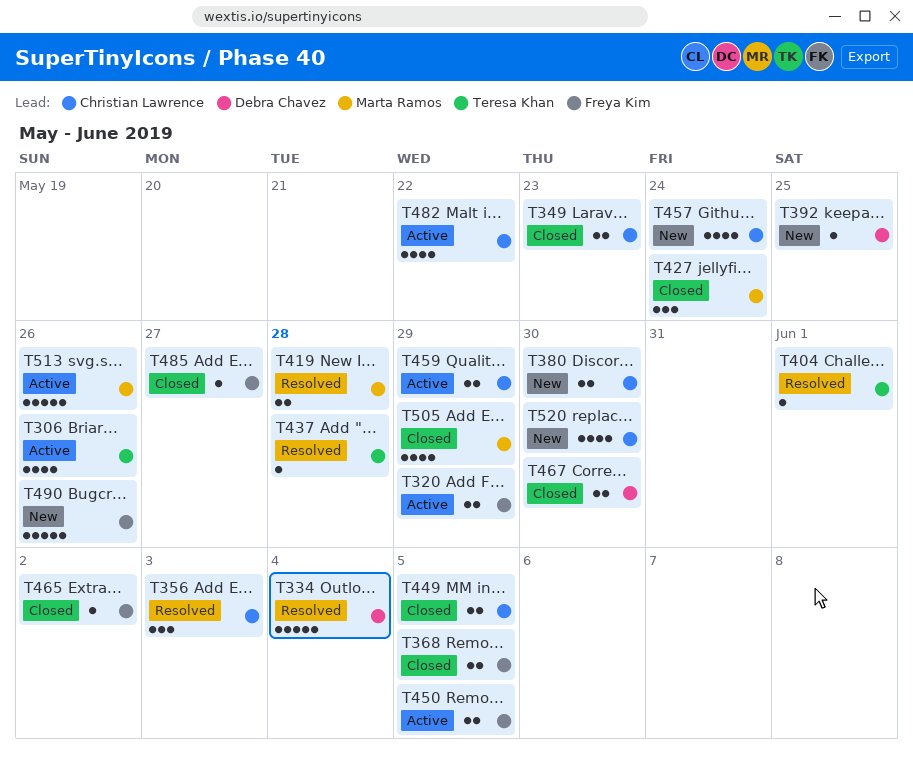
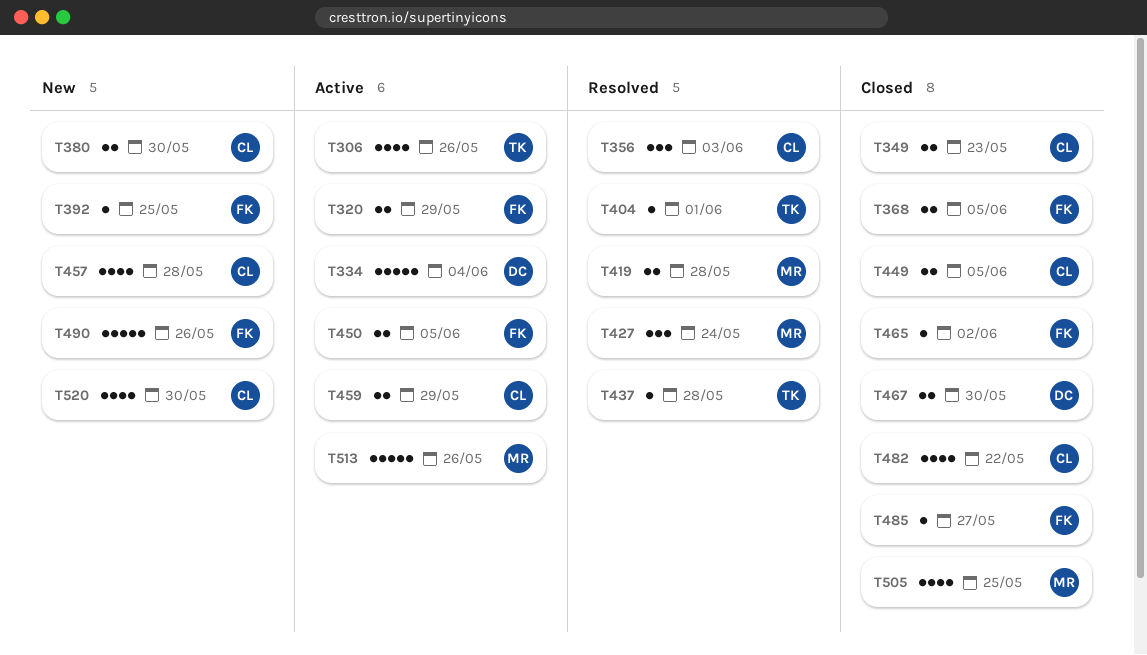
T334, status: Resolved -> Active
T392, owner: Debra Chavez -> Freya Kim
T427, status: Closed -> Resolved
T457, due: May 24 -> May 28
T482, status: Active -> Closed
T505, due: May 29 -> May 25

